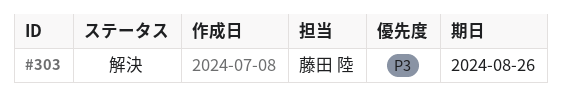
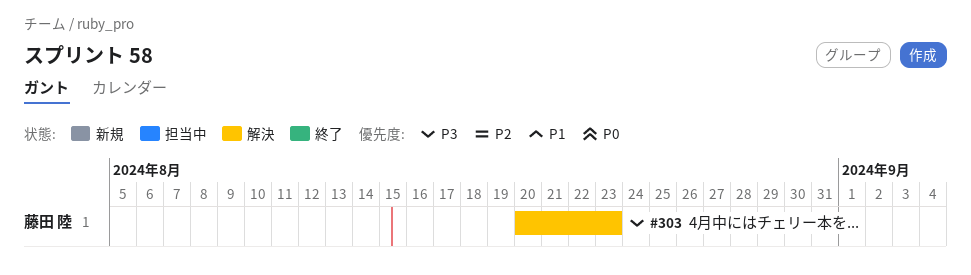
#303, due: Aug 26 -> Aug 23

